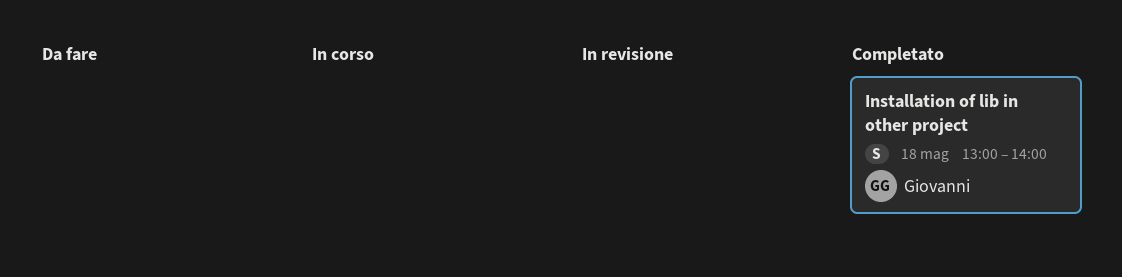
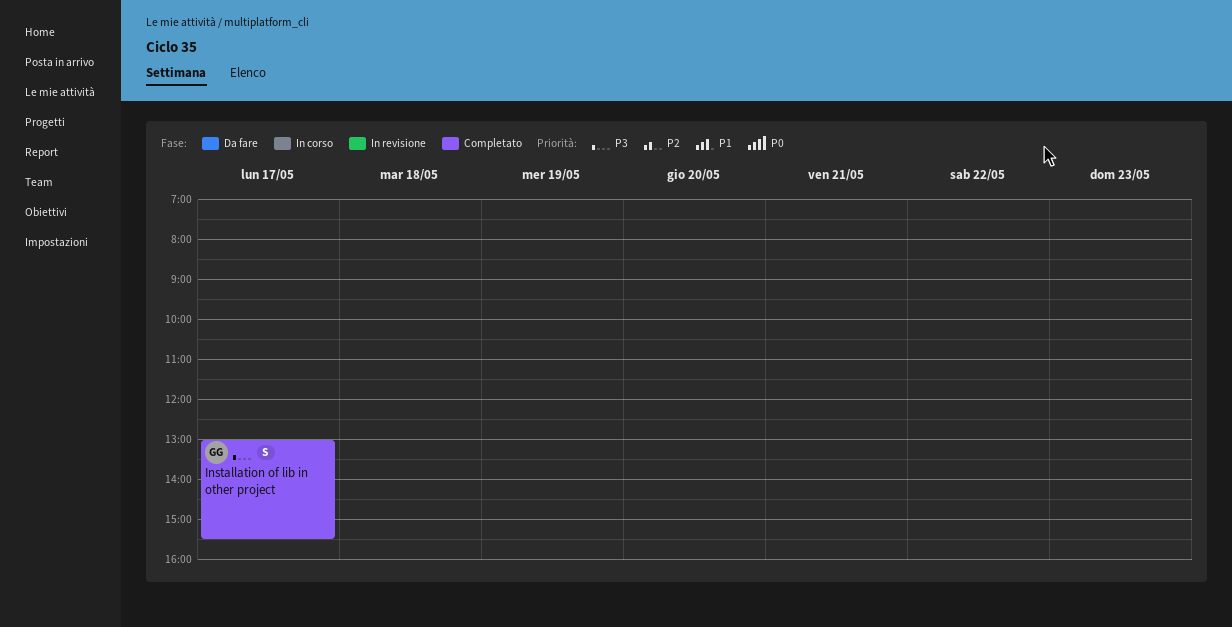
Installation of lib in other project, day: May 18 -> May 17
Installation of lib in other project, ends: 14:00 -> 15:30

